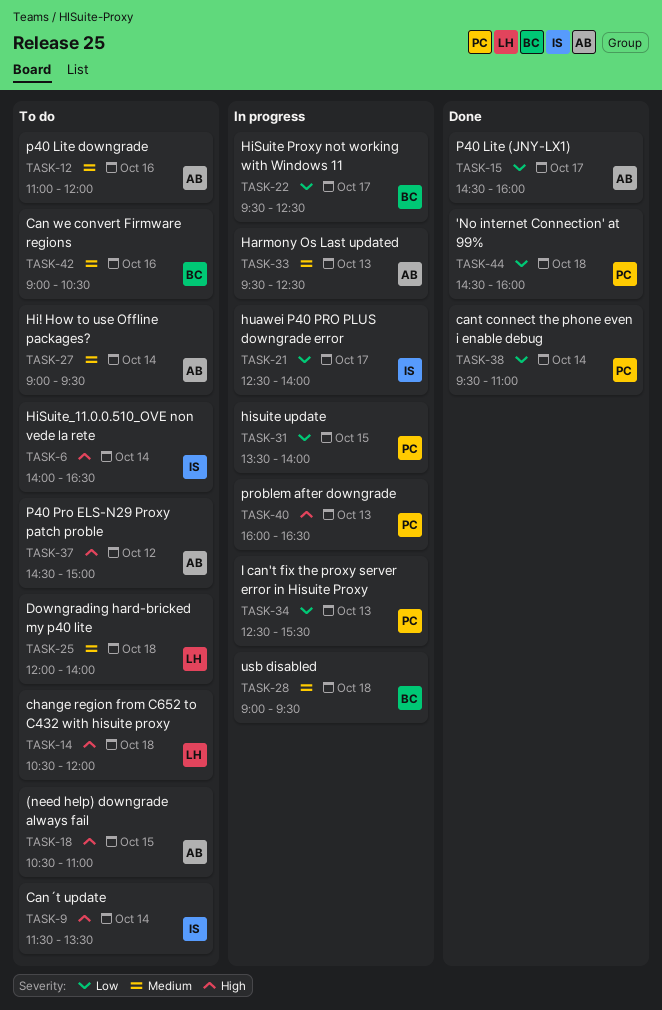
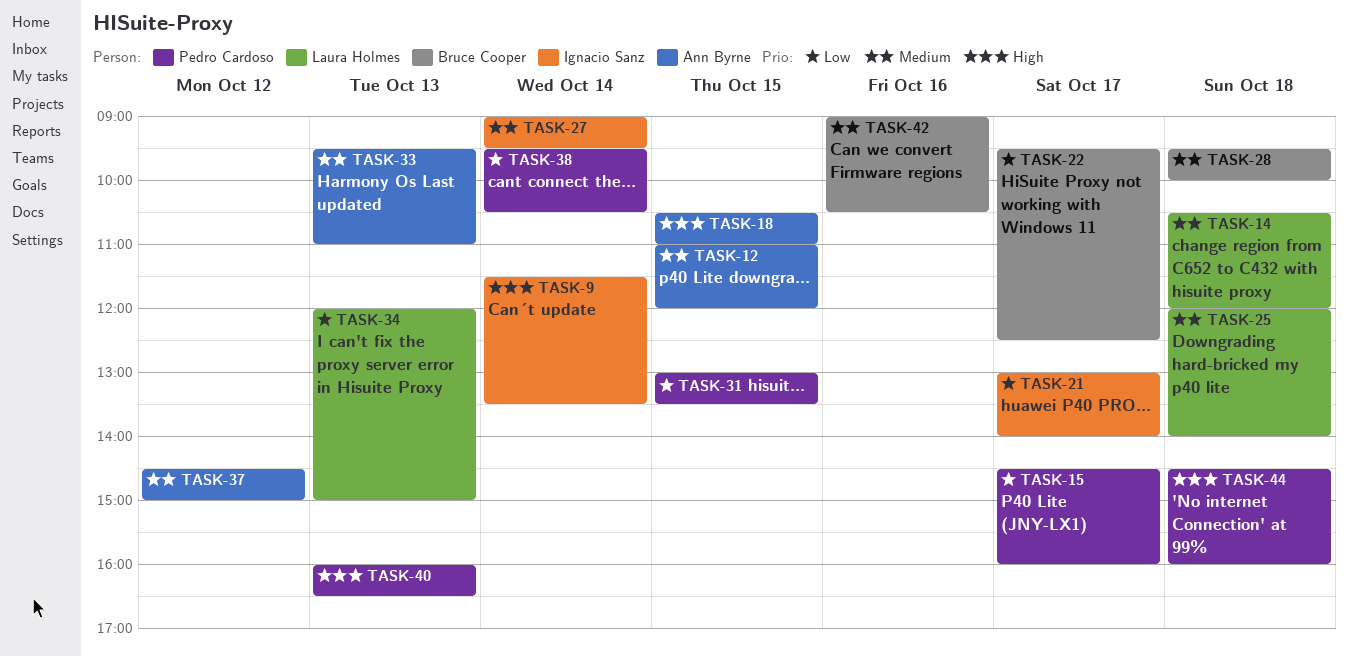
TASK-6: present -> none
TASK-12, day: Oct 16 -> Oct 15
TASK-14, priority: High -> Medium
TASK-15, owner: Ann Byrne -> Pedro Cardoso
TASK-21, begins: 12:30 -> 13:00
TASK-27, owner: Ann Byrne -> Ignacio Sanz
TASK-28, begins: 09:00 -> 09:30
TASK-28, ends: 09:30 -> 10:00
TASK-31, begins: 13:30 -> 13:00
TASK-31, ends: 14:00 -> 13:30
TASK-33, ends: 12:30 -> 11:00
TASK-34, owner: Pedro Cardoso -> Laura Holmes
TASK-34, begins: 12:30 -> 12:00
TASK-34, ends: 15:30 -> 15:00
TASK-37, priority: High -> Medium
TASK-38, ends: 11:00 -> 10:30
TASK-44, priority: Low -> High

